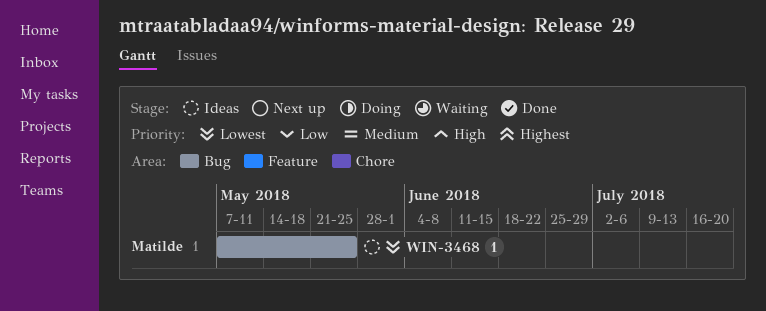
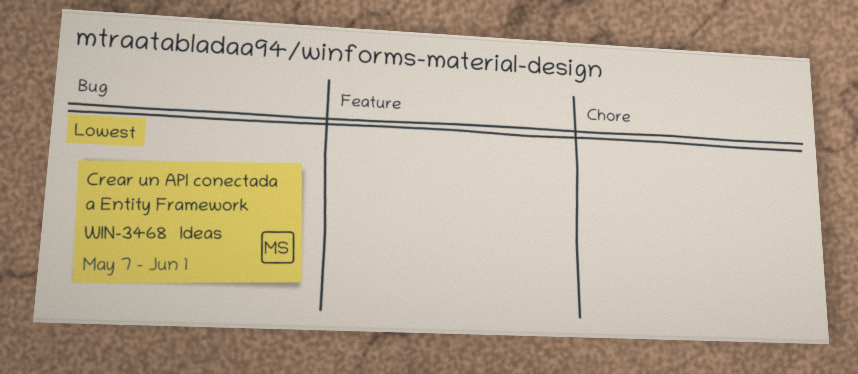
WIN-3468, due: May 25 -> Jun 1

